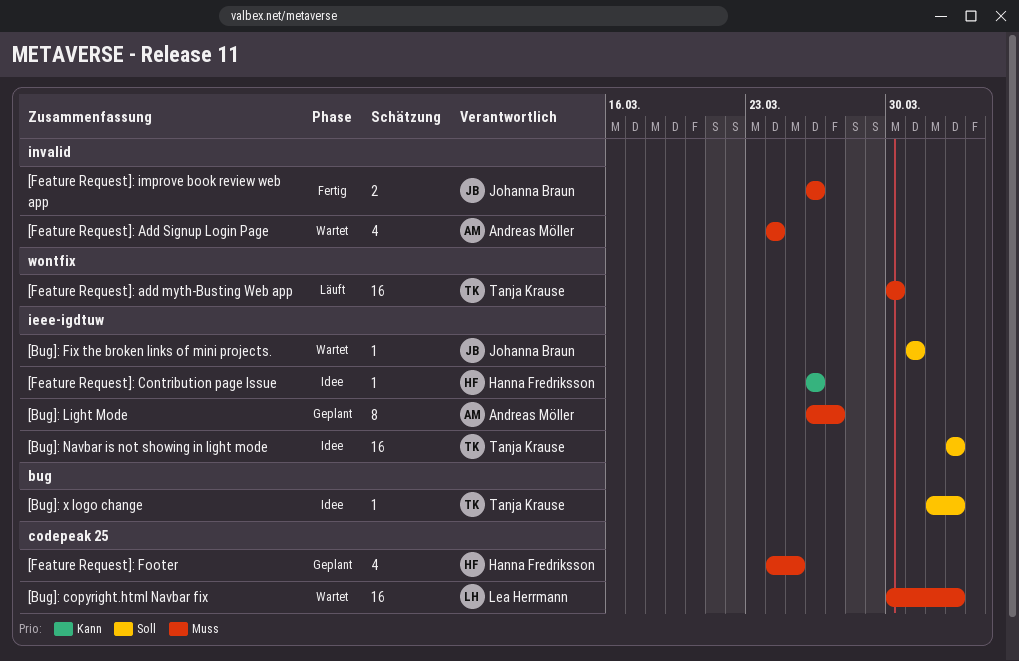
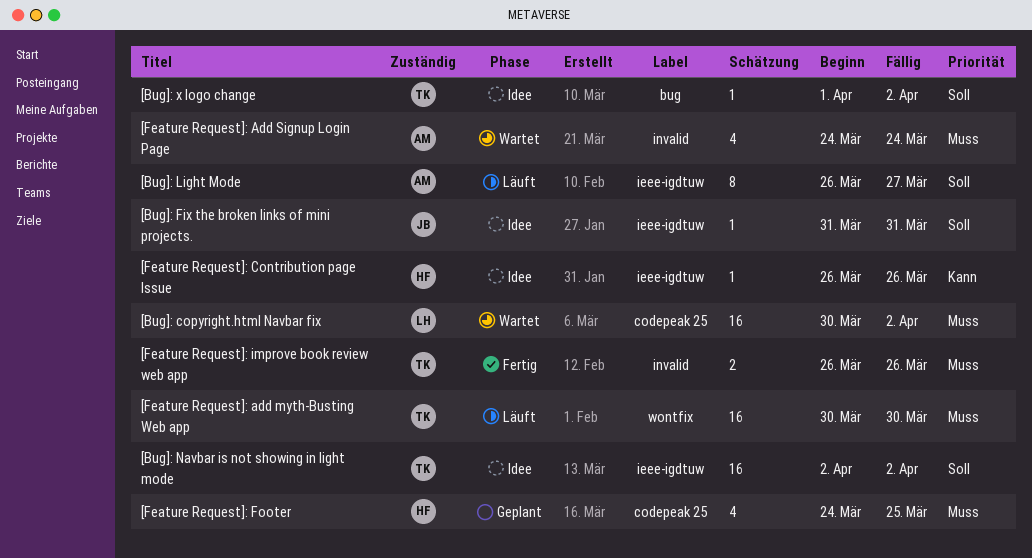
[Bug]: Fix the broken links of mini projects., status: Wartet -> Idee
[Bug]: Light Mode, status: Geplant -> Läuft
[Bug]: Light Mode, priority: Muss -> Soll
[Feature Request]: improve book review web app, owner: Johanna Braun -> Tanja Krause

